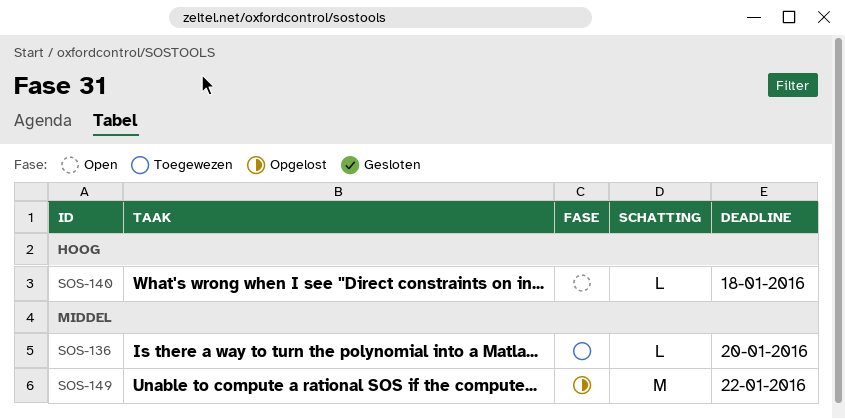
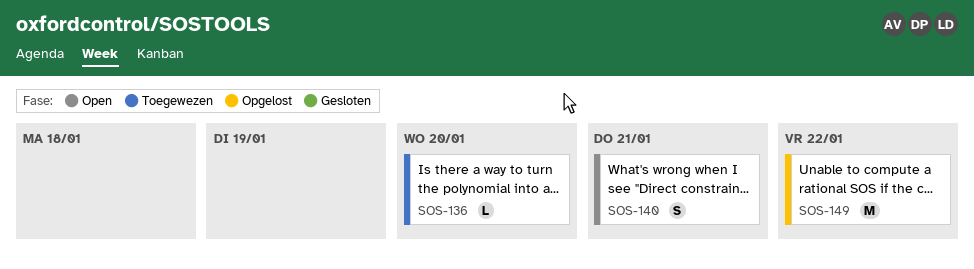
SOS-140, estimate: L -> S
SOS-140, due: Jan 18 -> Jan 21

